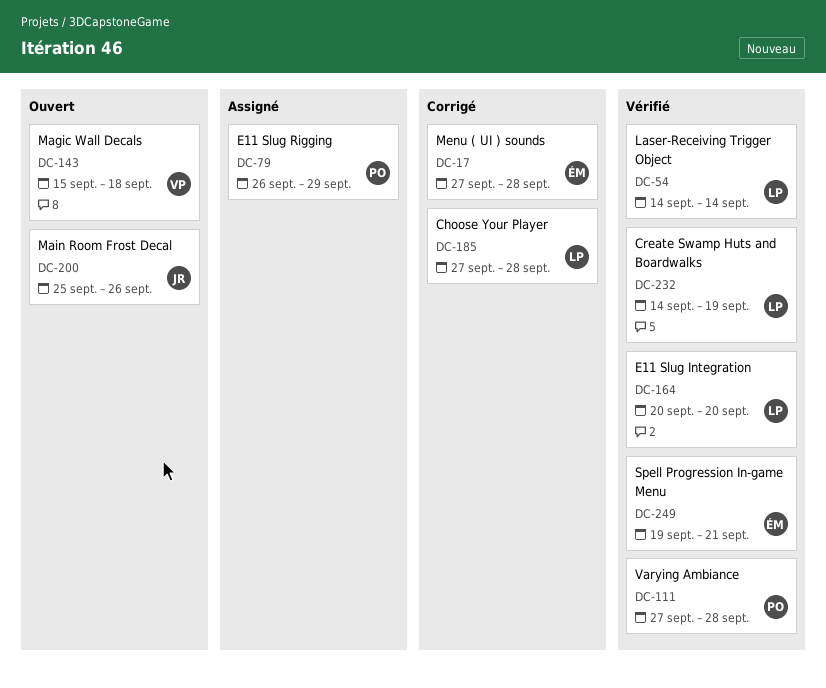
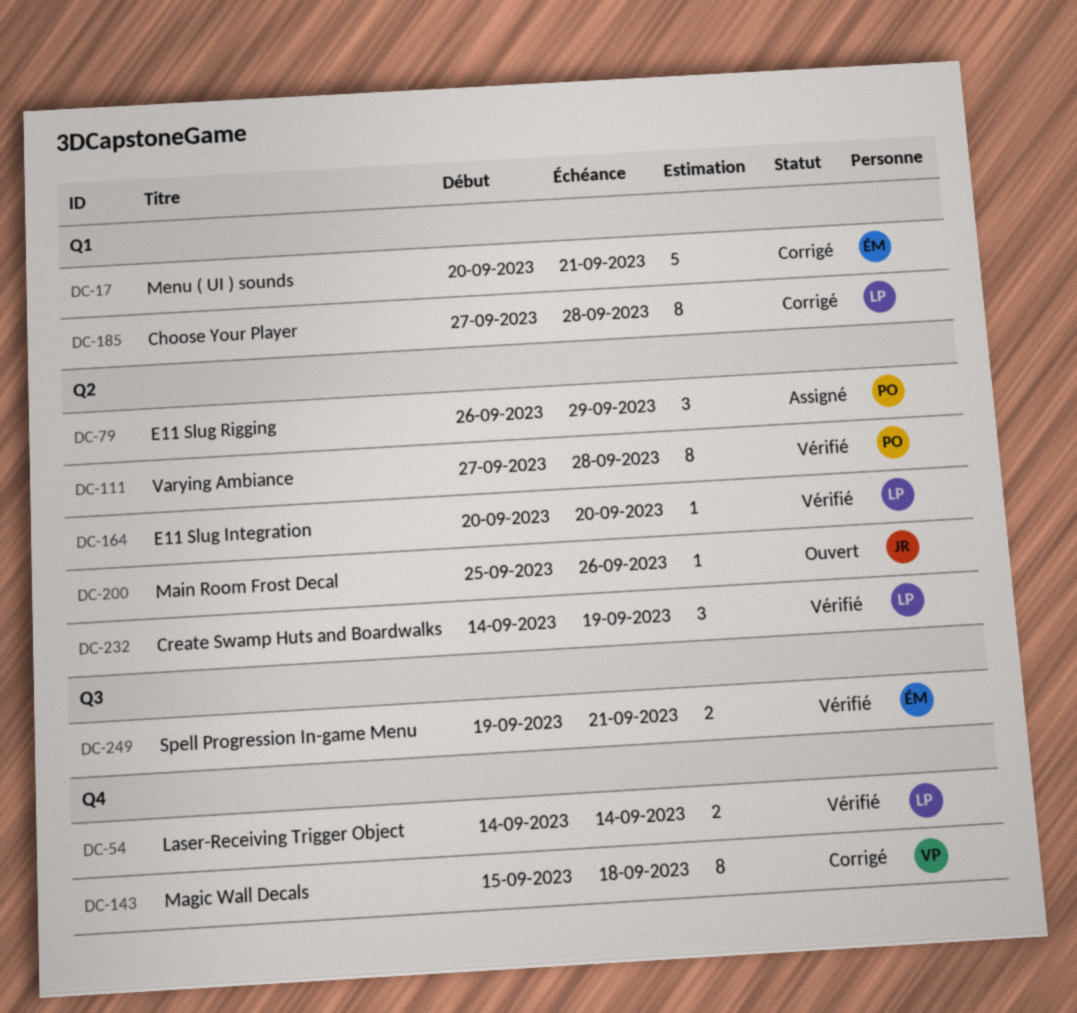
DC-17, start: Sep 27 -> Sep 20
DC-17, due: Sep 28 -> Sep 21
DC-143, status: Ouvert -> Corrigé

